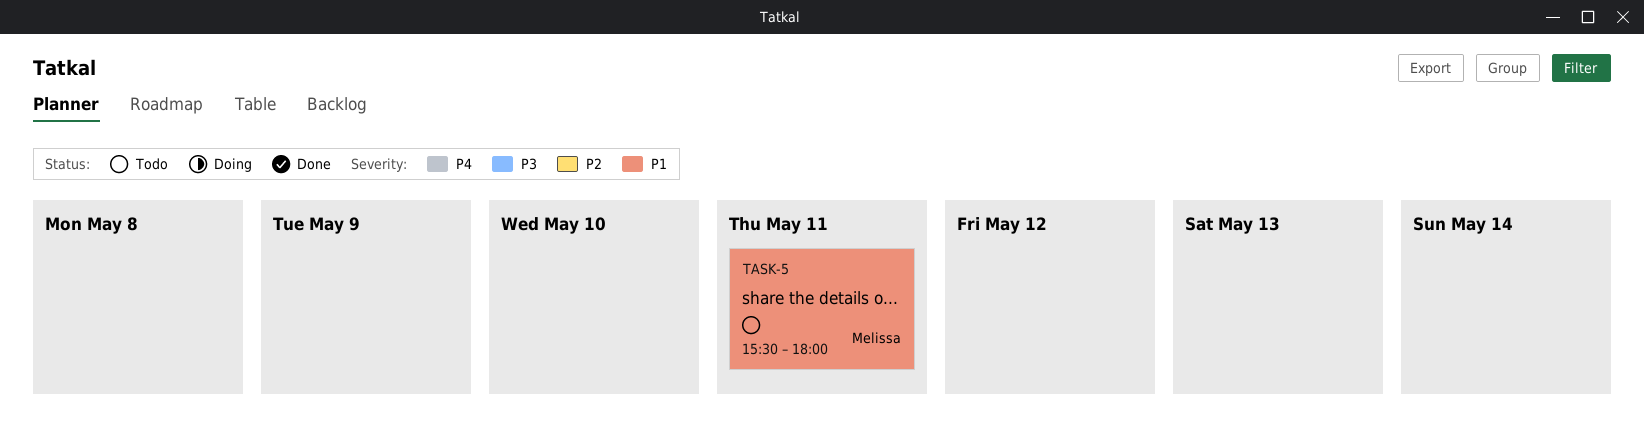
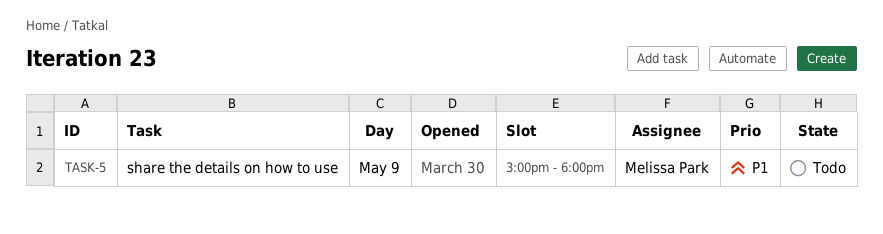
TASK-5, day: May 11 -> May 9
TASK-5, begins: 15:30 -> 15:00

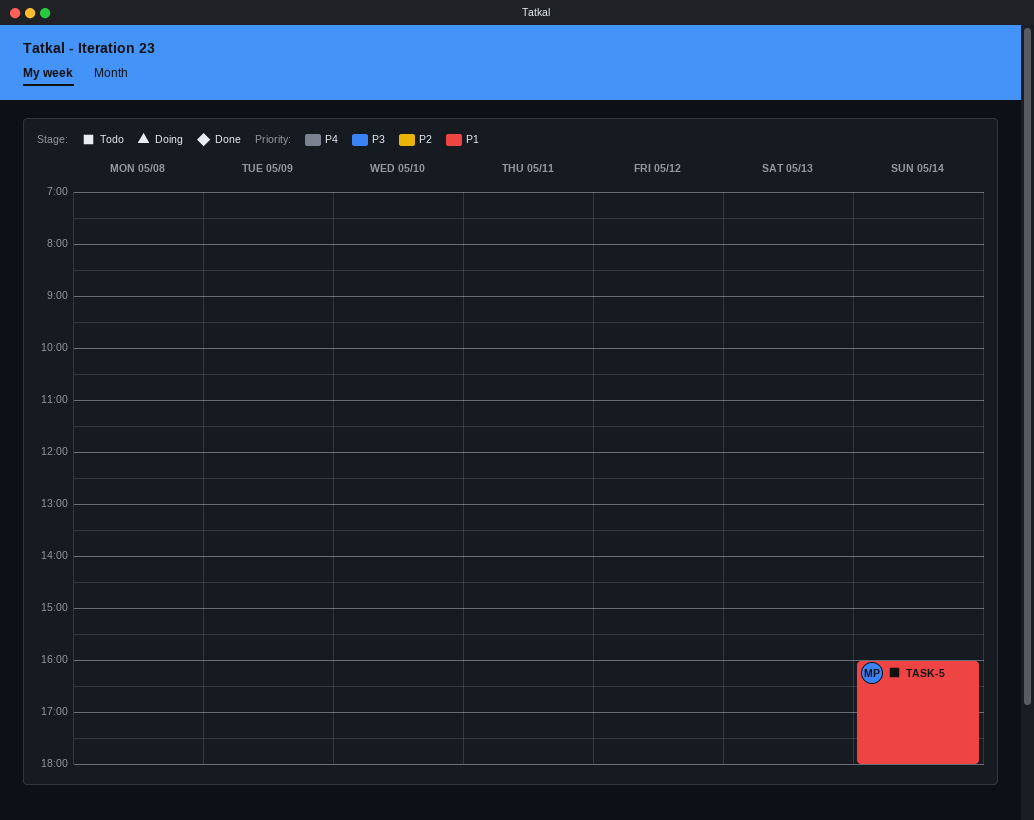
TASK-5, day: May 9 -> May 14
TASK-5, begins: 15:00 -> 16:00

